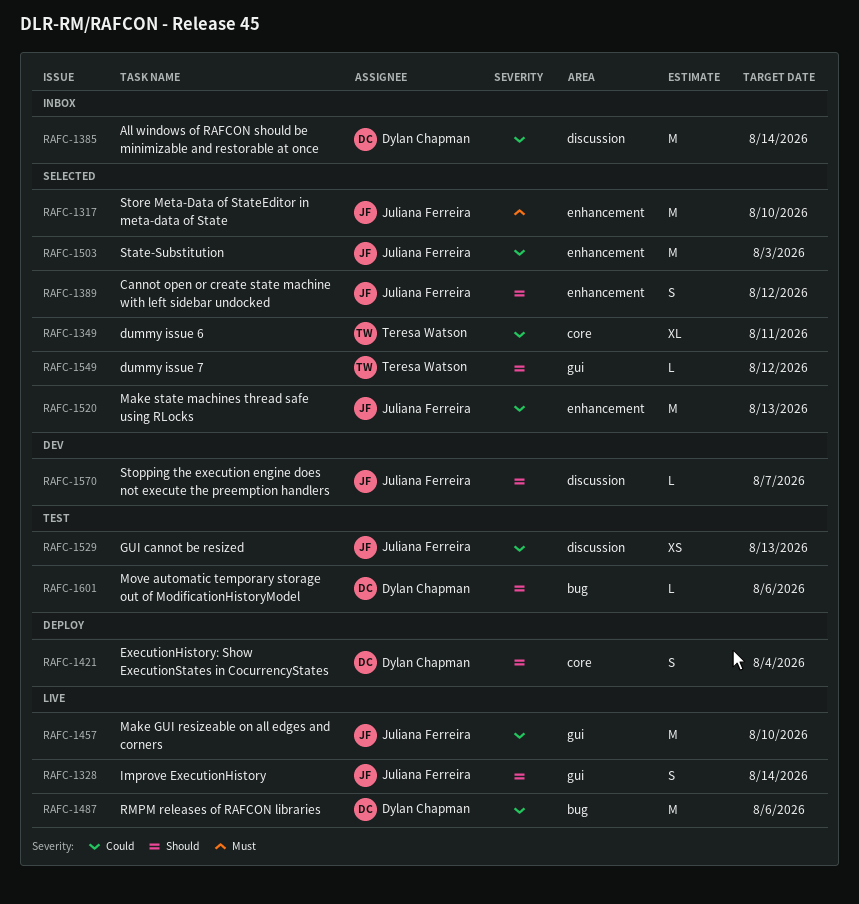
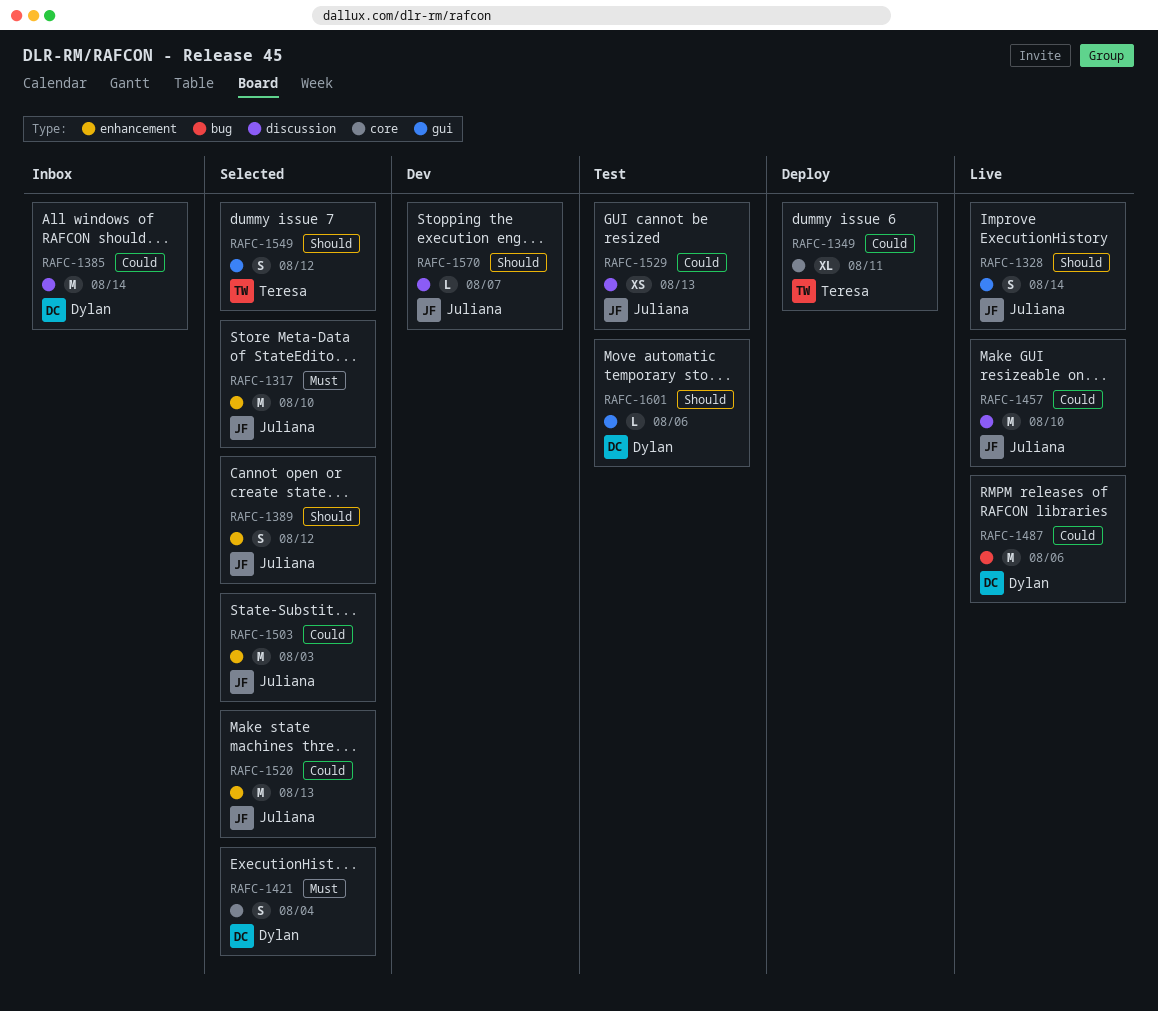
RAFC-1349, status: Selected -> Deploy
RAFC-1421, status: Deploy -> Selected
RAFC-1421, priority: Should -> Must
RAFC-1457, label: gui -> discussion
RAFC-1549, estimate: L -> S
RAFC-1601, label: bug -> gui

